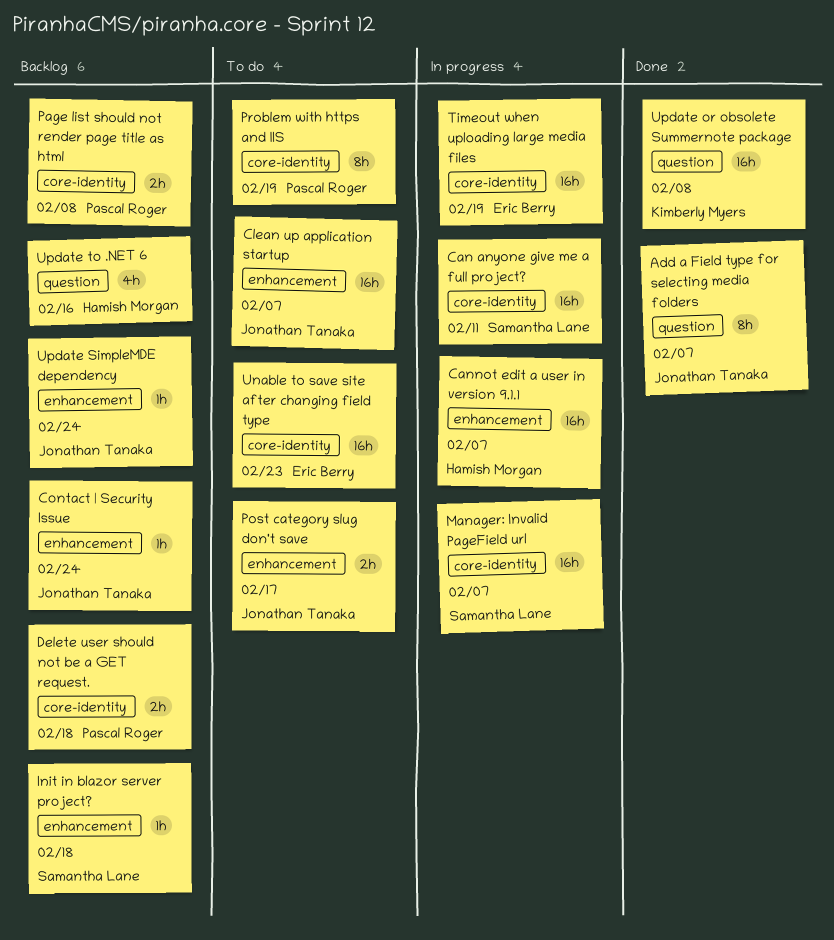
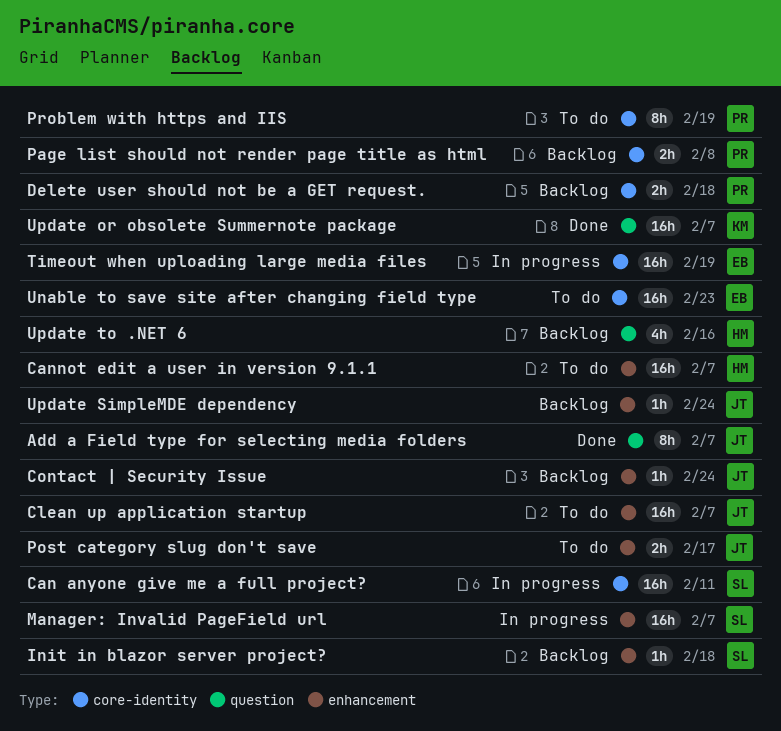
Cannot edit a user in version 9.1.1, status: In progress -> To do
Manager: Invalid PageField url, label: core-identity -> enhancement
Update or obsolete Summernote package, due: Feb 8 -> Feb 7

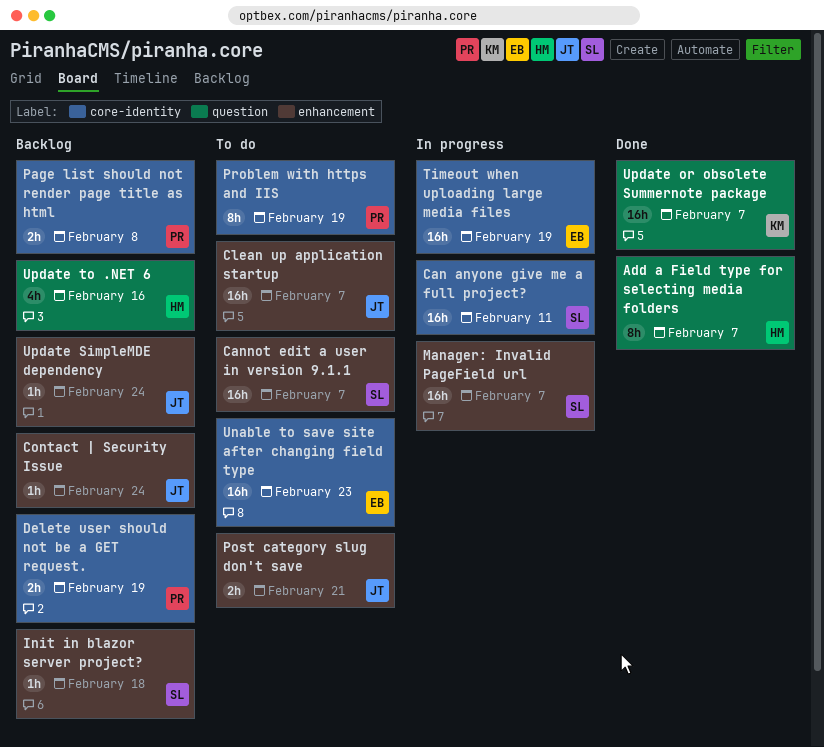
Add a Field type for selecting media folders, owner: JT -> HM
Cannot edit a user in version 9.1.1, owner: HM -> SL
Delete user should not be a GET request., due: Feb 18 -> Feb 19
Post category slug don't save, due: Feb 17 -> Feb 21

